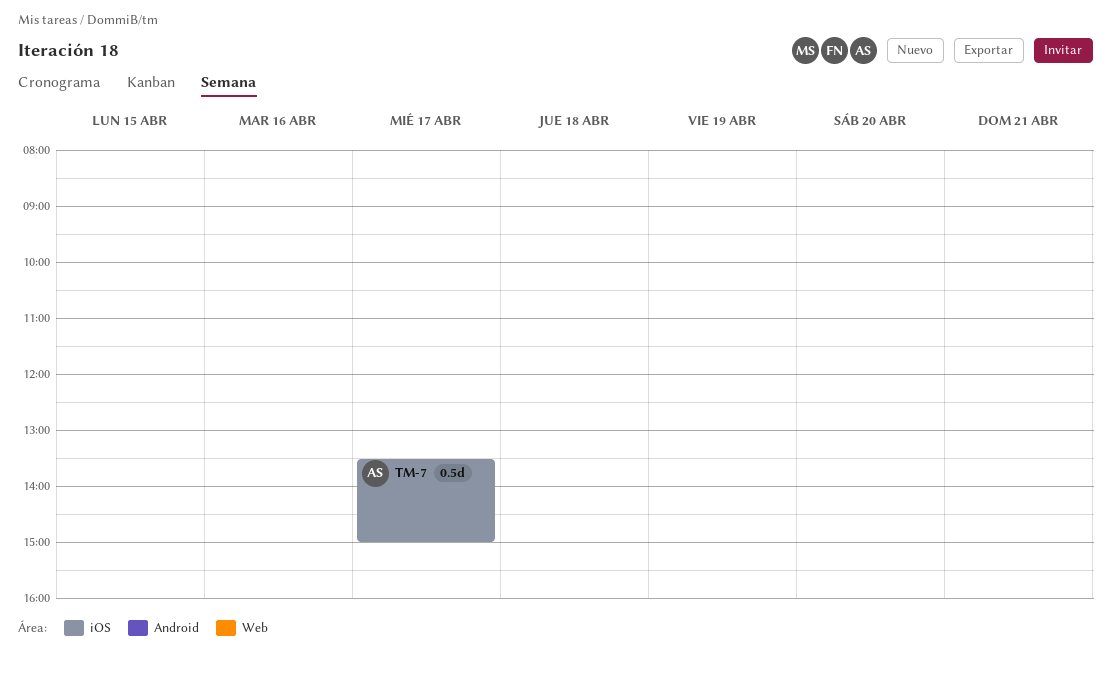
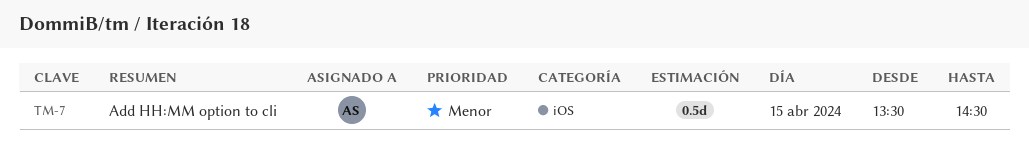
TM-7, day: Apr 17 -> Apr 15
TM-7, ends: 15:00 -> 14:30

